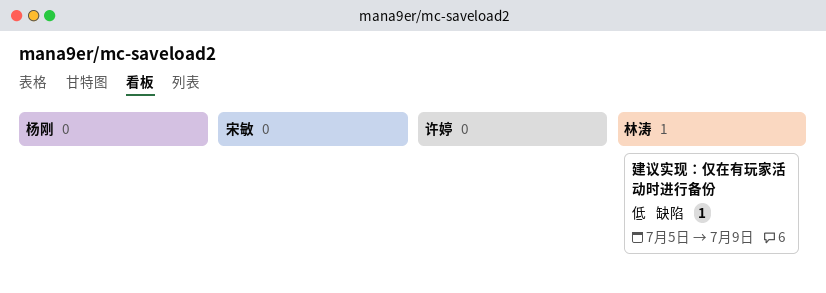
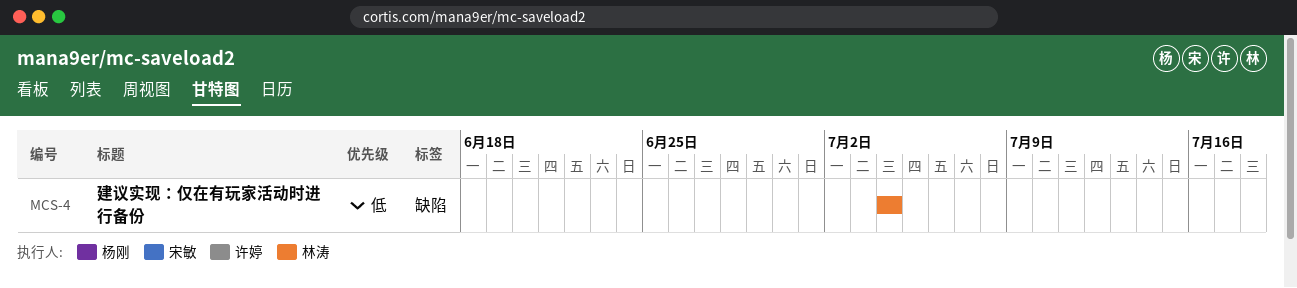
建议实现：仅在有玩家活动时进行备份, start: Jul 5 -> Jul 4
建议实现：仅在有玩家活动时进行备份, due: Jul 9 -> Jul 4

